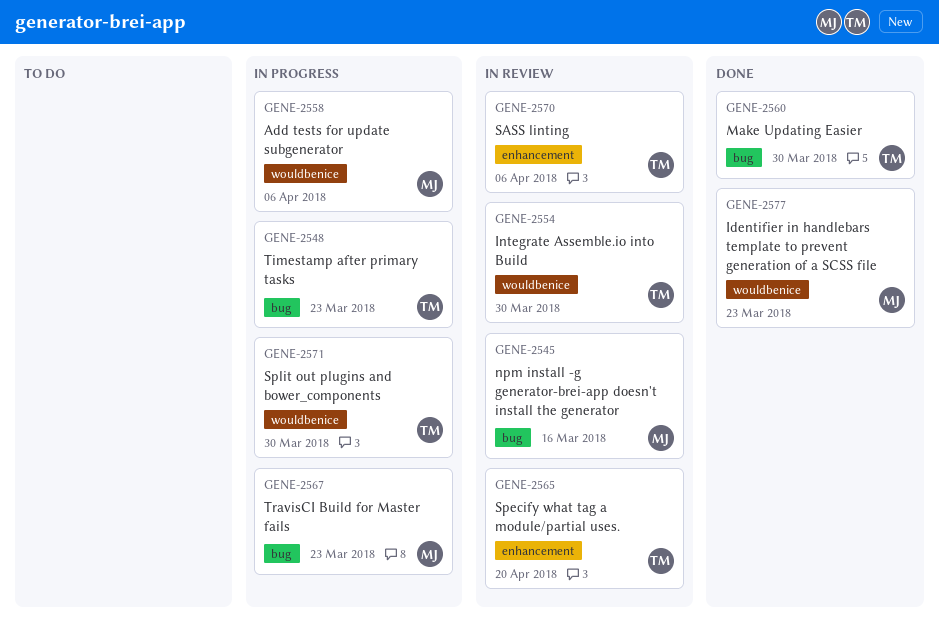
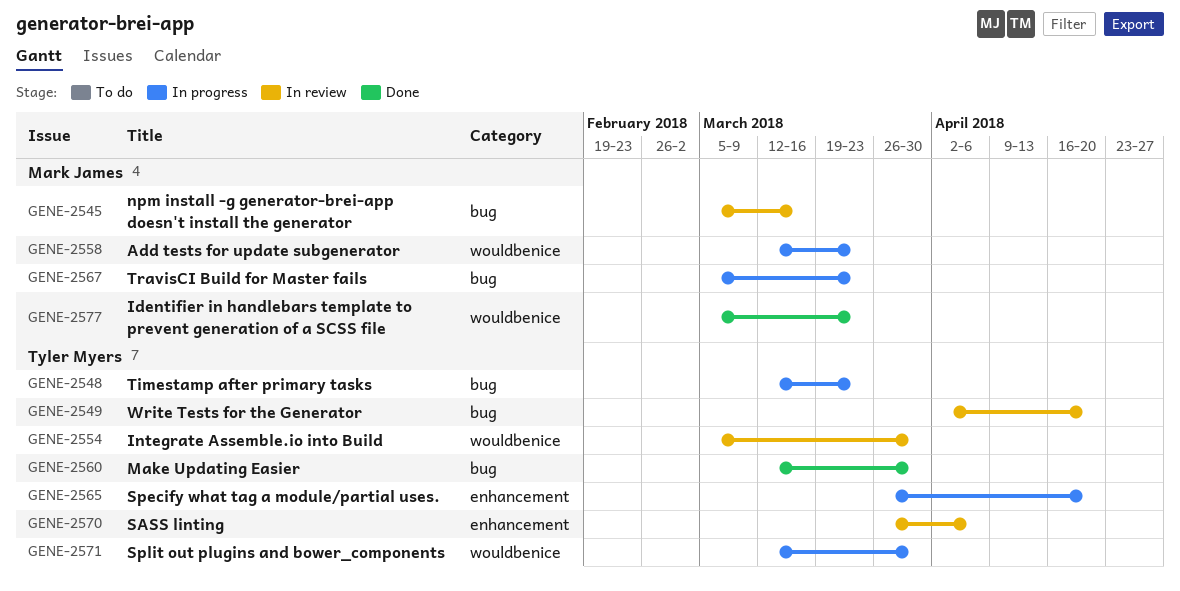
GENE-2549: none -> present
GENE-2558, due: Apr 6 -> Mar 23
GENE-2565, status: In review -> In progress

